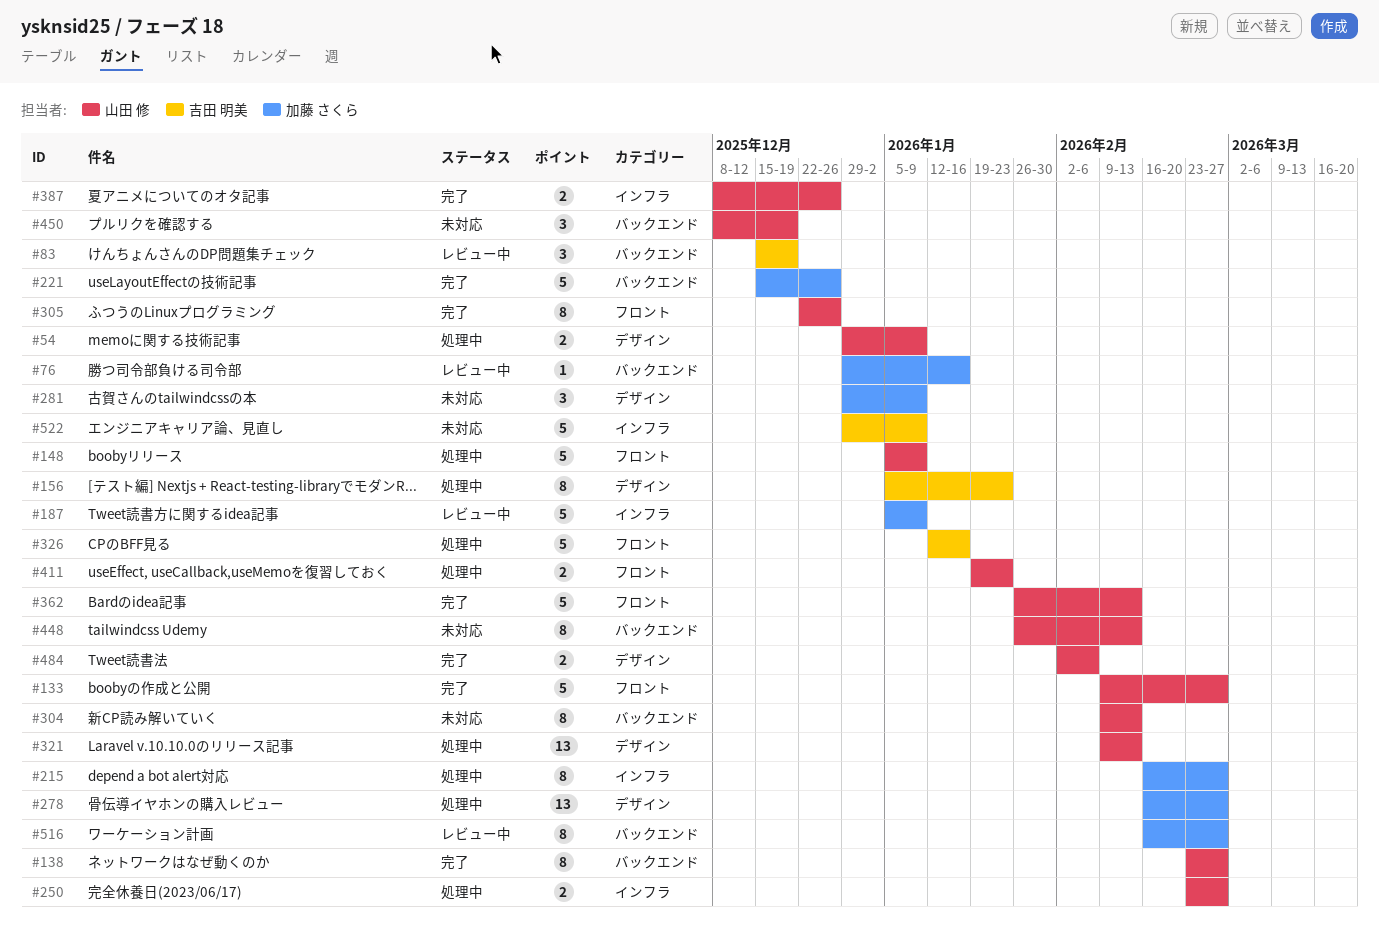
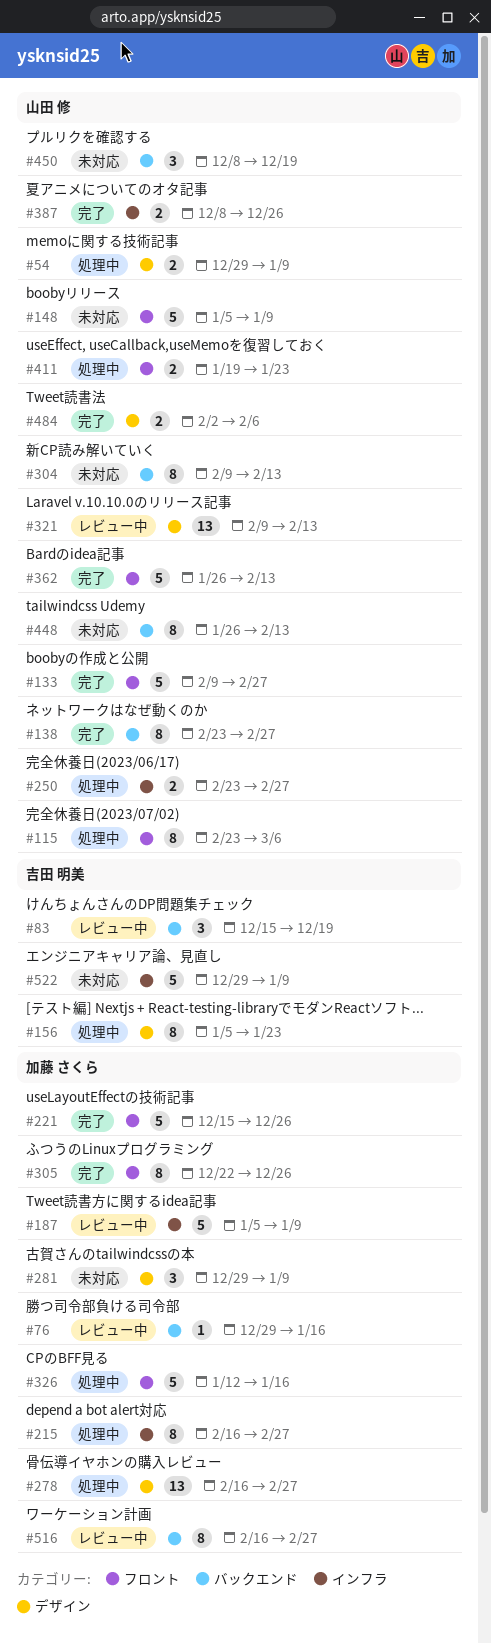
#115: none -> present
#148, status: 処理中 -> 未対応
#221, label: バックエンド -> フロント
#305, owner: 山田 修 -> 加藤 さくら
#321, status: 処理中 -> レビュー中
#326, owner: 吉田 明美 -> 加藤 さくら

